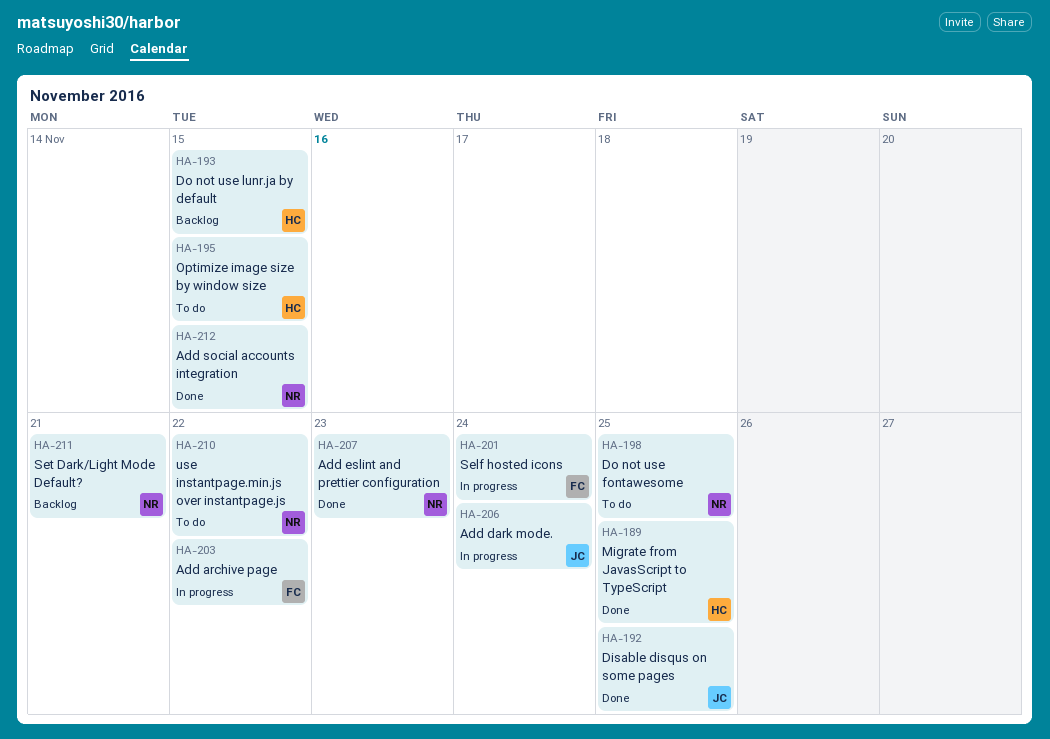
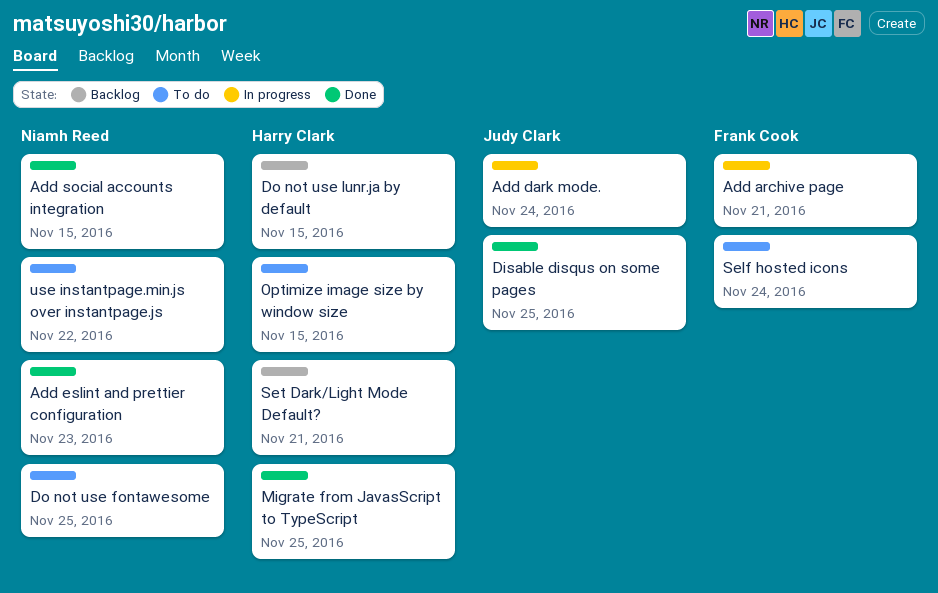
Add archive page, due: Nov 22 -> Nov 21
Self hosted icons, status: In progress -> To do
Set Dark/Light Mode Default?, owner: Niamh Reed -> Harry Clark

